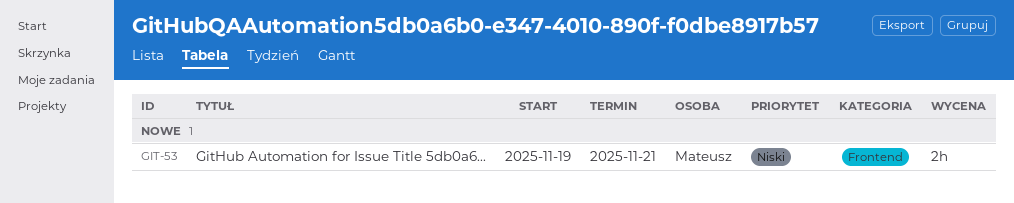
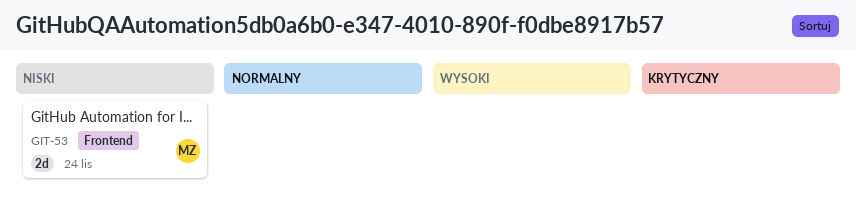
GIT-53, estimate: 2h -> 2d
GIT-53, due: Nov 21 -> Nov 24

